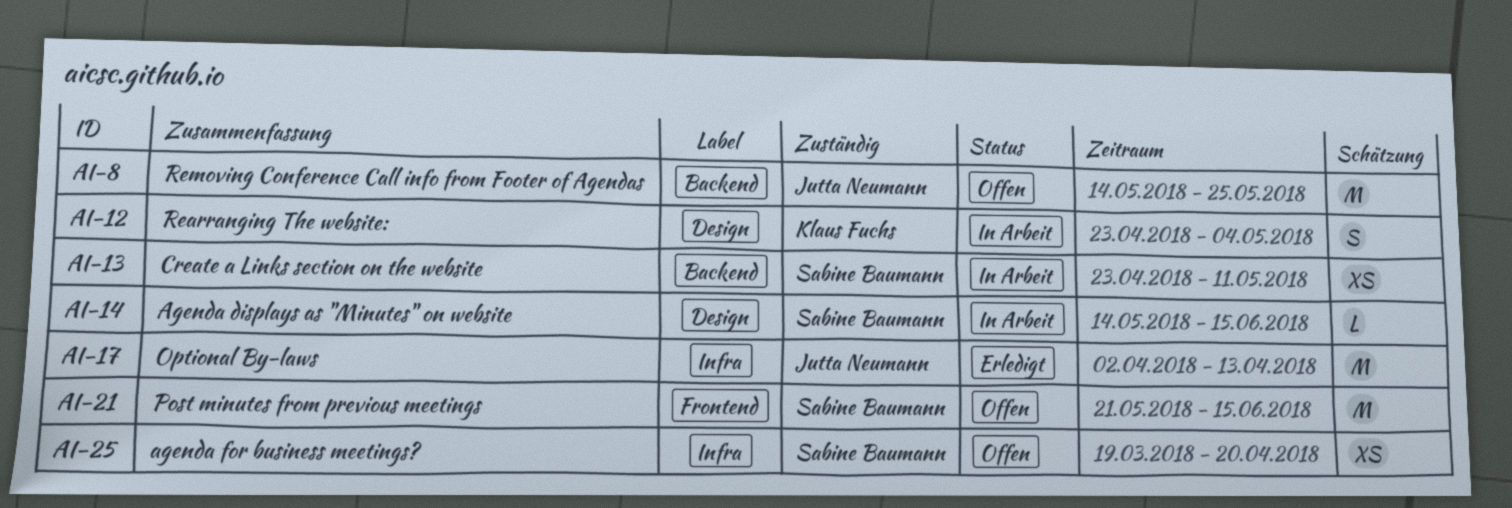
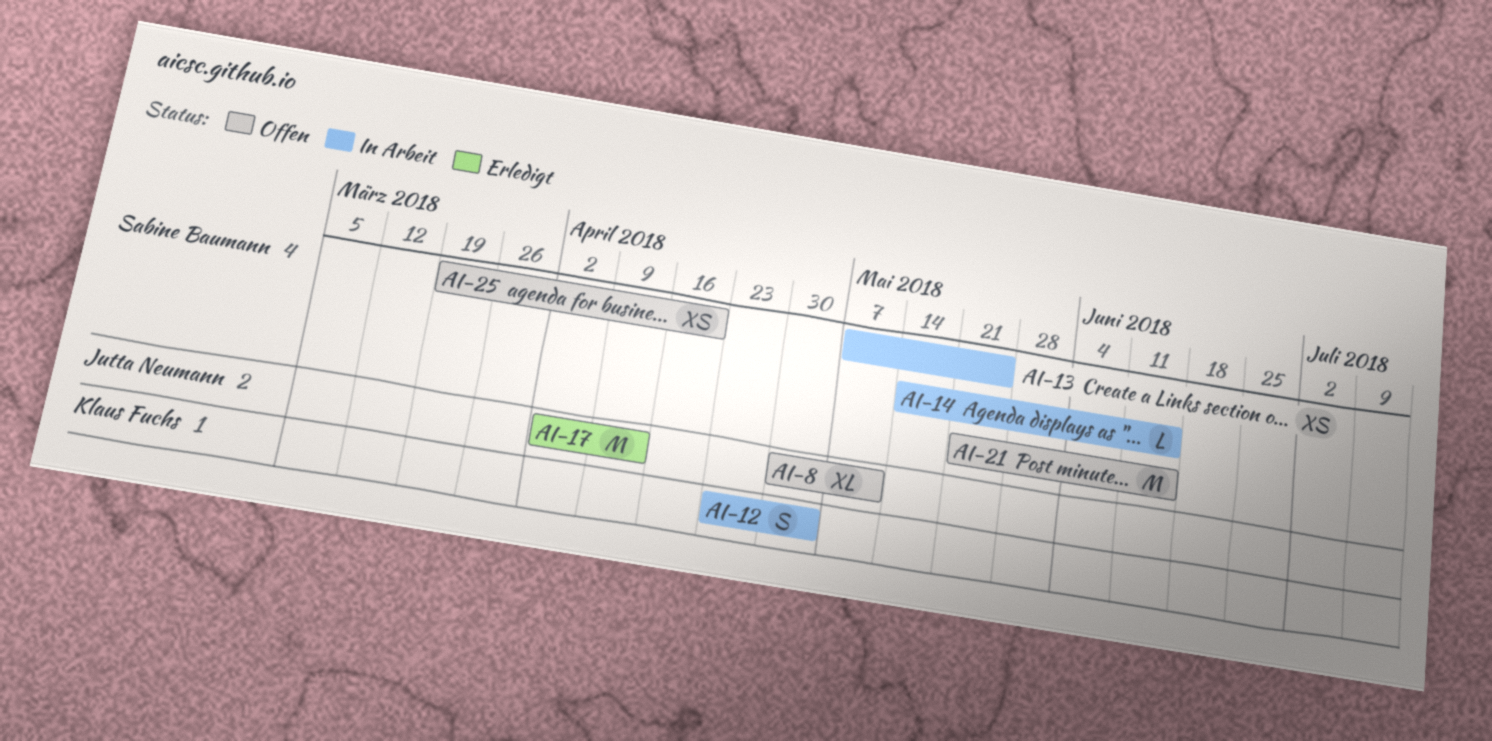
AI-8, estimate: M -> XL
AI-8, start: May 14 -> Apr 30
AI-8, due: May 25 -> May 11
AI-13, start: Apr 23 -> May 7
AI-13, due: May 11 -> May 25

